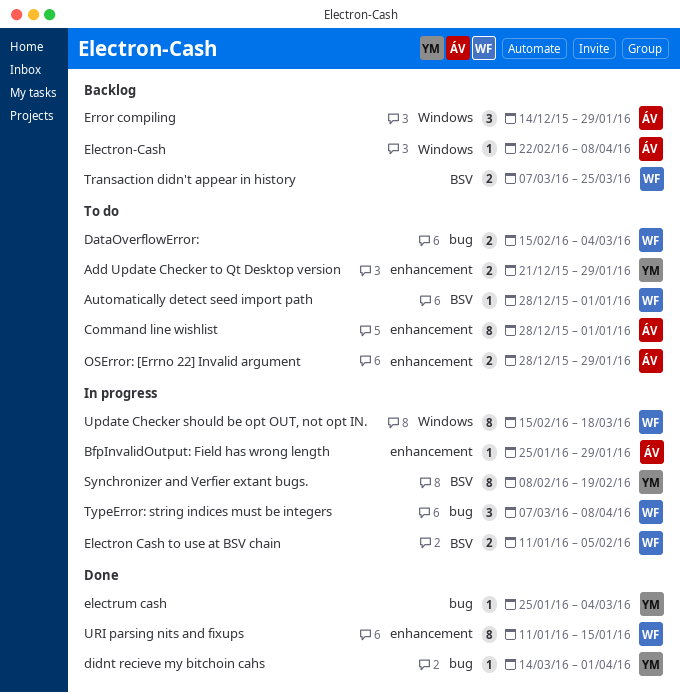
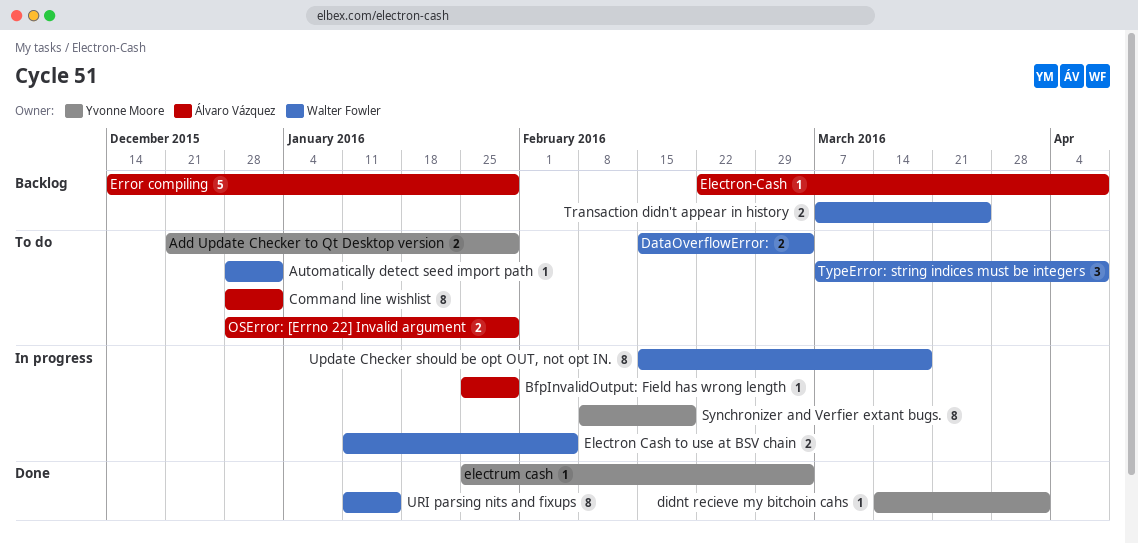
Error compiling, estimate: 3 -> 5
TypeError: string indices must be integers, status: In progress -> To do

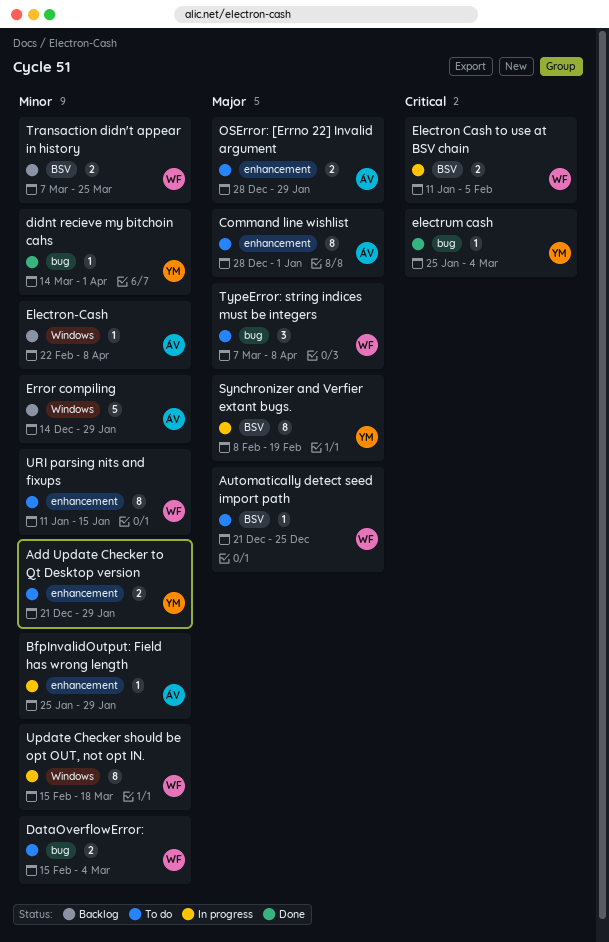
Automatically detect seed import path, start: Dec 28 -> Dec 21
Automatically detect seed import path, due: Jan 1 -> Dec 25
URI parsing nits and fixups, status: Done -> To do

